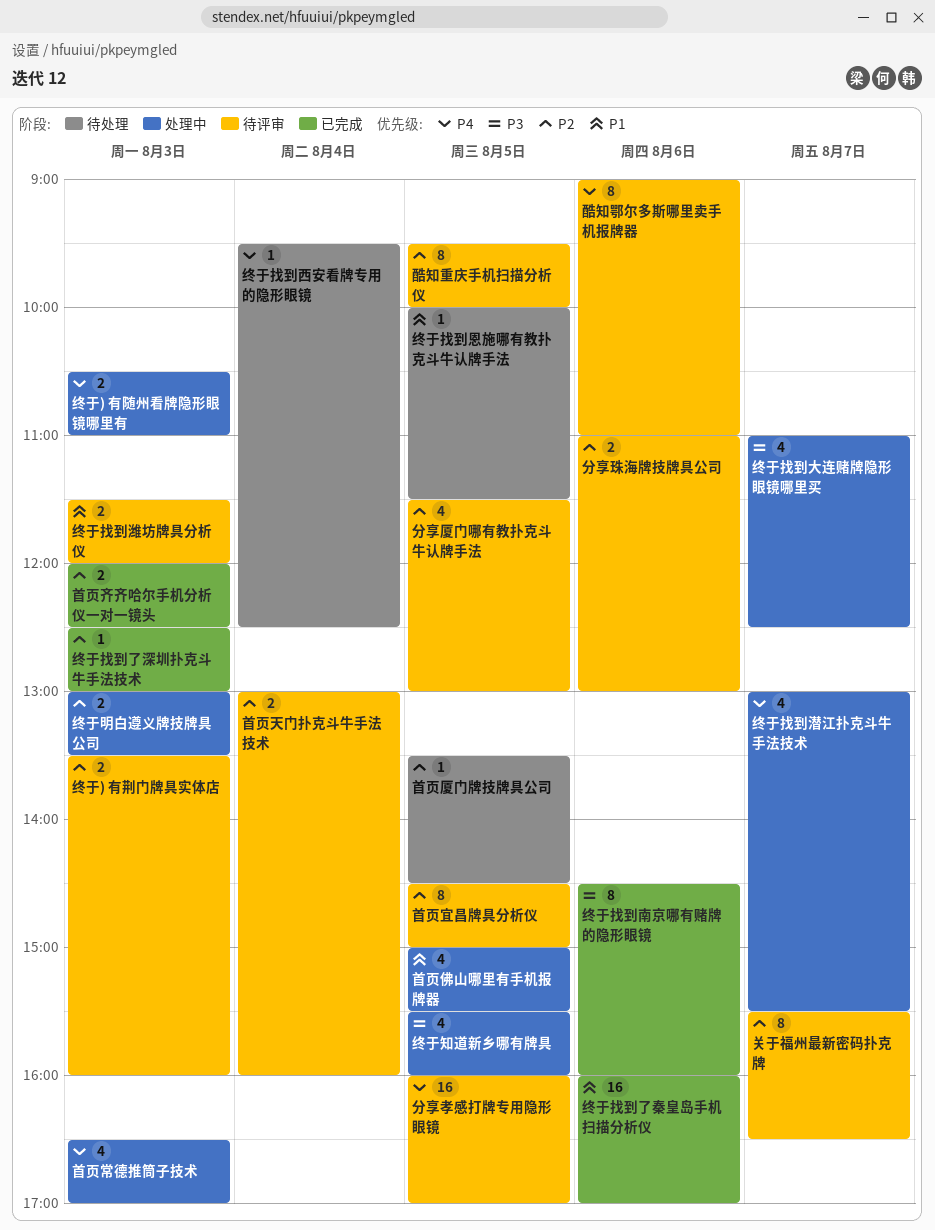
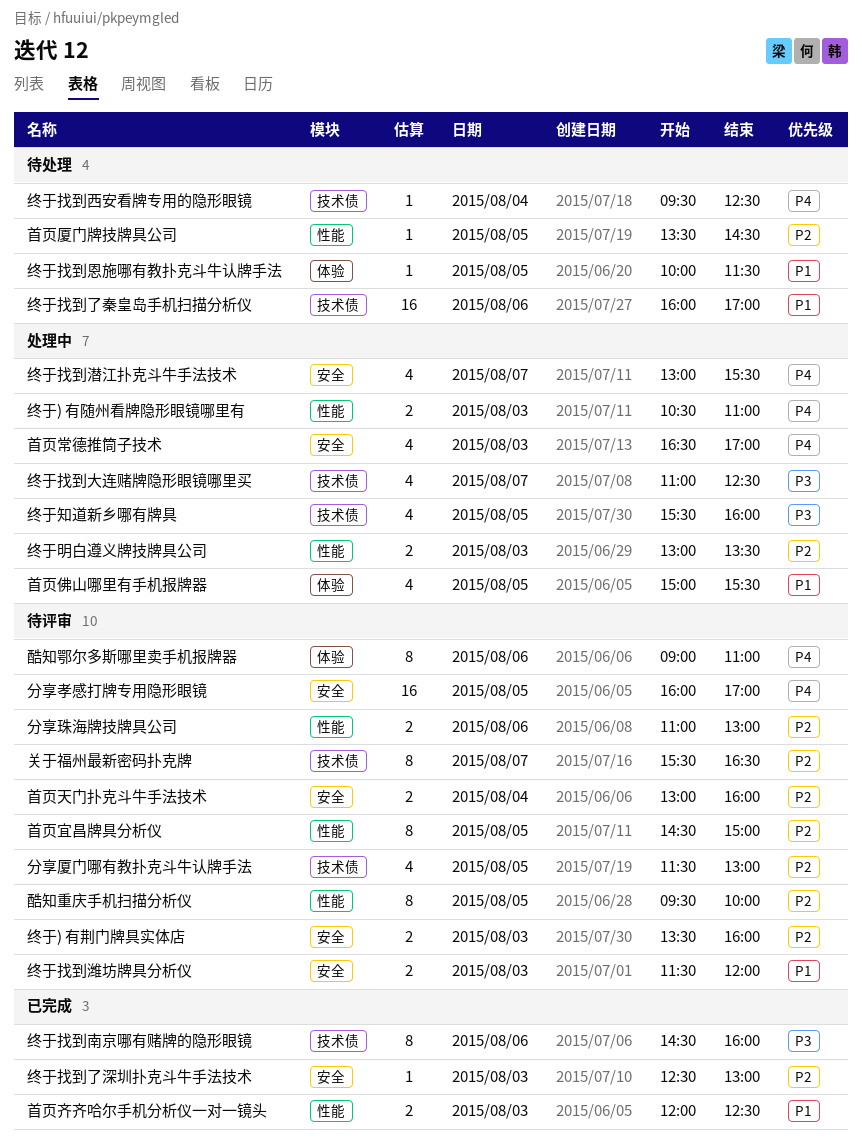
终于找到了秦皇岛手机扫描分析仪, status: 已完成 -> 待处理
首页齐齐哈尔手机分析仪一对一镜头, priority: P2 -> P1

